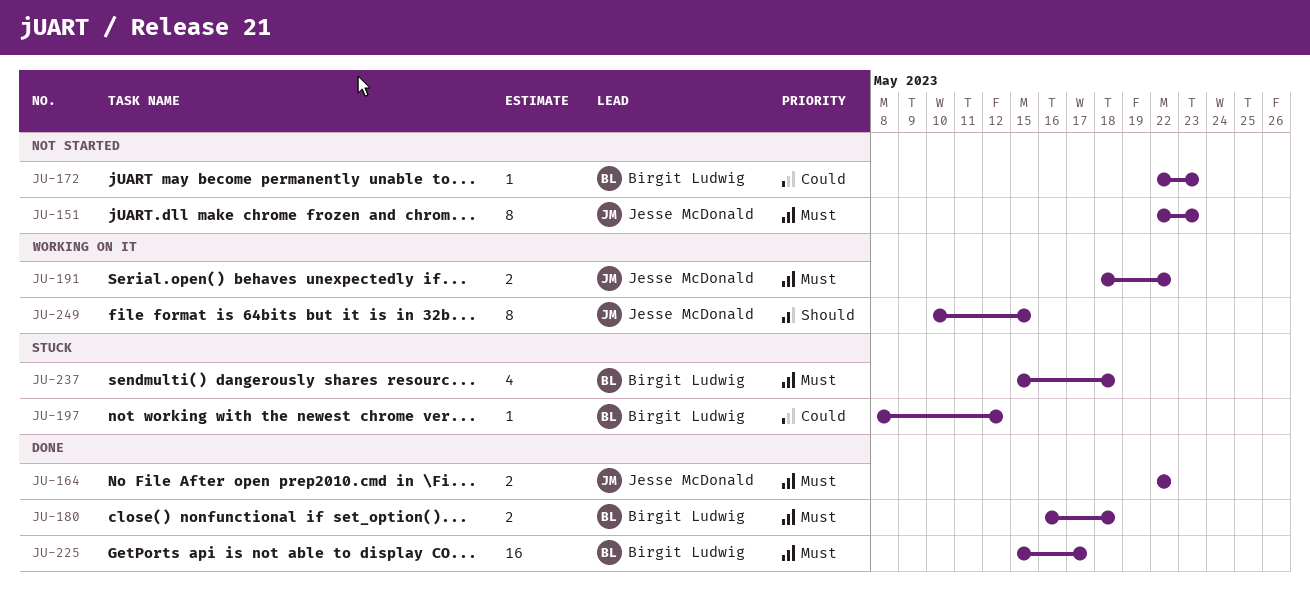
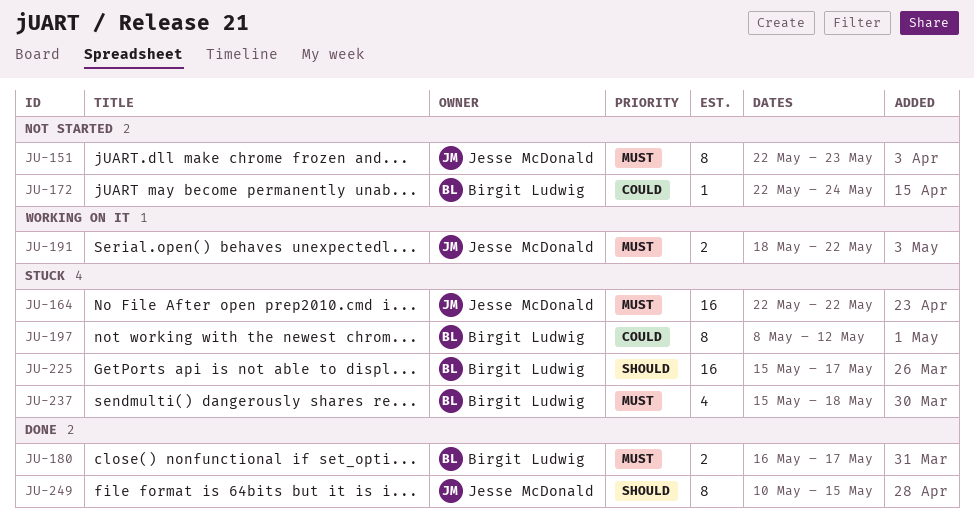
JU-164, status: Done -> Stuck
JU-164, estimate: 2 -> 16
JU-172, due: May 23 -> May 24
JU-180, due: May 18 -> May 17
JU-197, estimate: 1 -> 8
JU-225, status: Done -> Stuck
JU-225, priority: Must -> Should
JU-249, status: Working on it -> Done

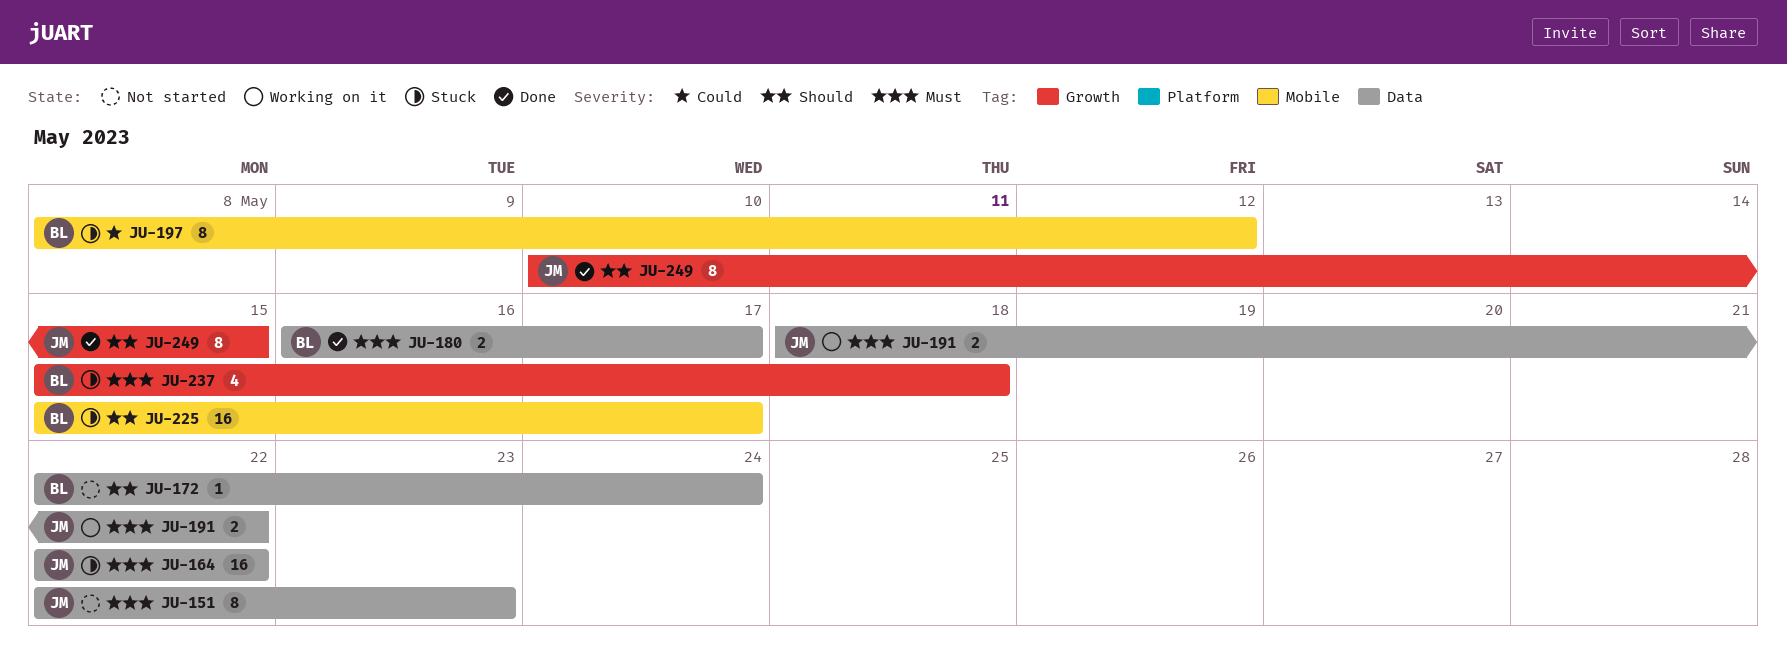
JU-172, priority: Could -> Should

